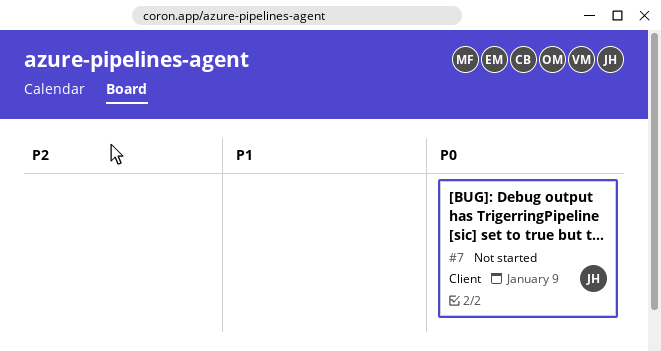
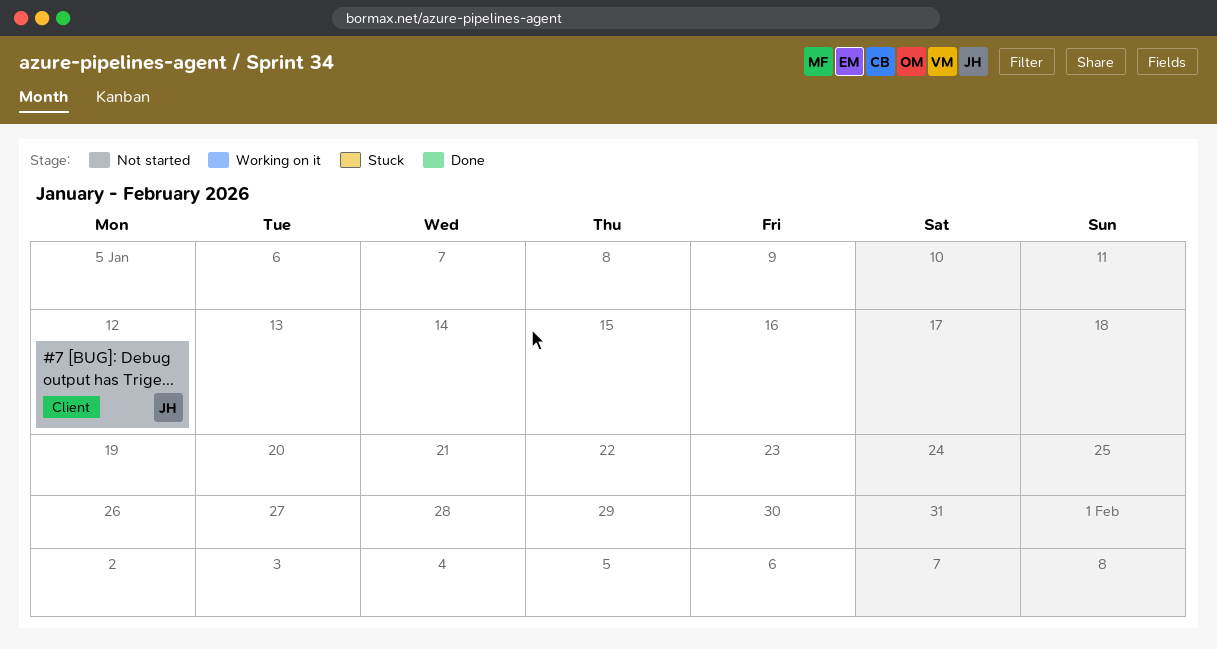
#7, due: Jan 9 -> Jan 12

